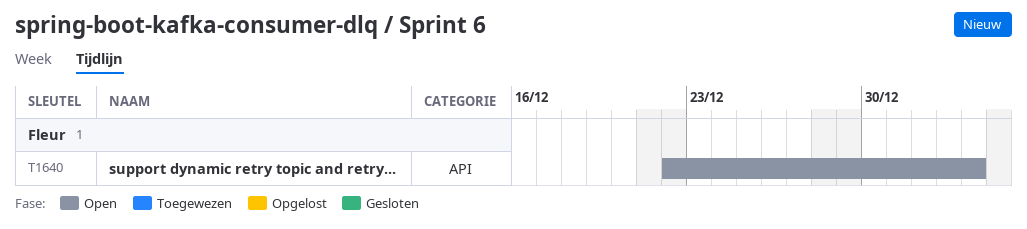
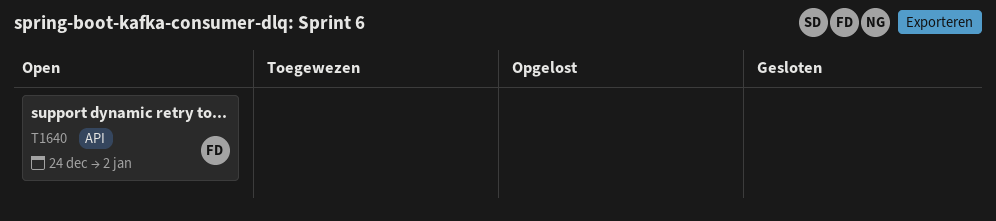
T1640, start: Dec 22 -> Dec 24
T1640, due: Jan 3 -> Jan 2

